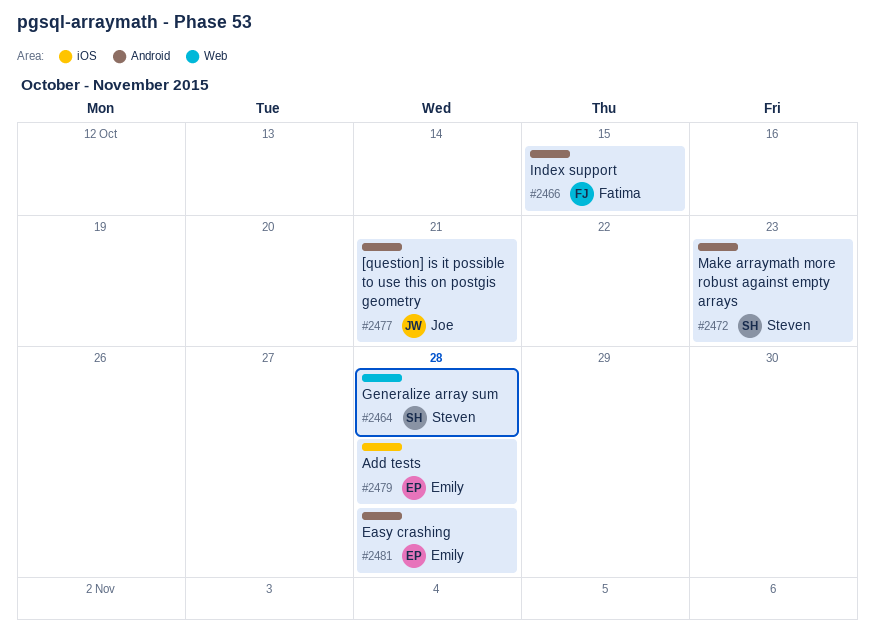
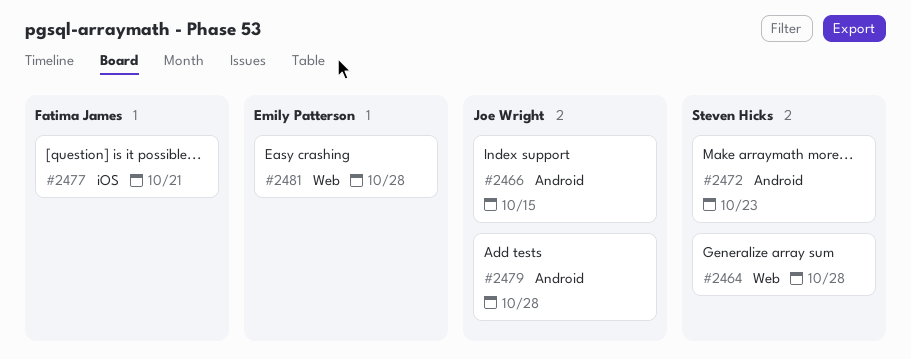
#2466, owner: Fatima James -> Joe Wright
#2477, owner: Joe Wright -> Fatima James
#2477, label: Android -> iOS
#2479, owner: Emily Patterson -> Joe Wright
#2479, label: iOS -> Android
#2481, label: Android -> Web

